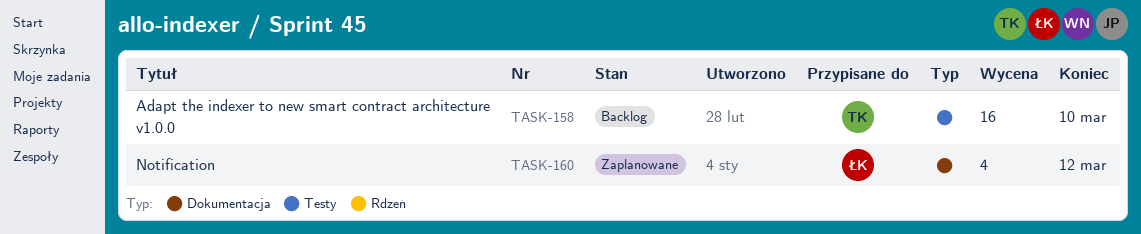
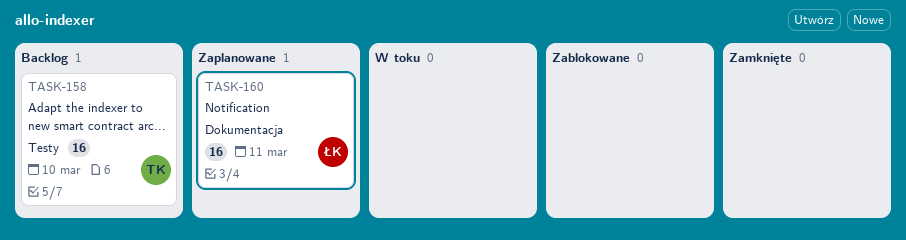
TASK-160, estimate: 4 -> 16
TASK-160, due: Mar 12 -> Mar 11

